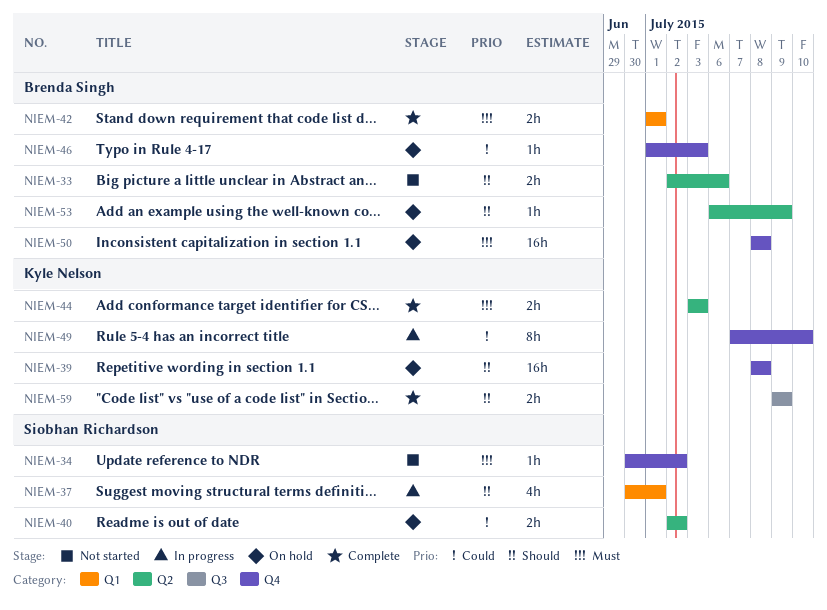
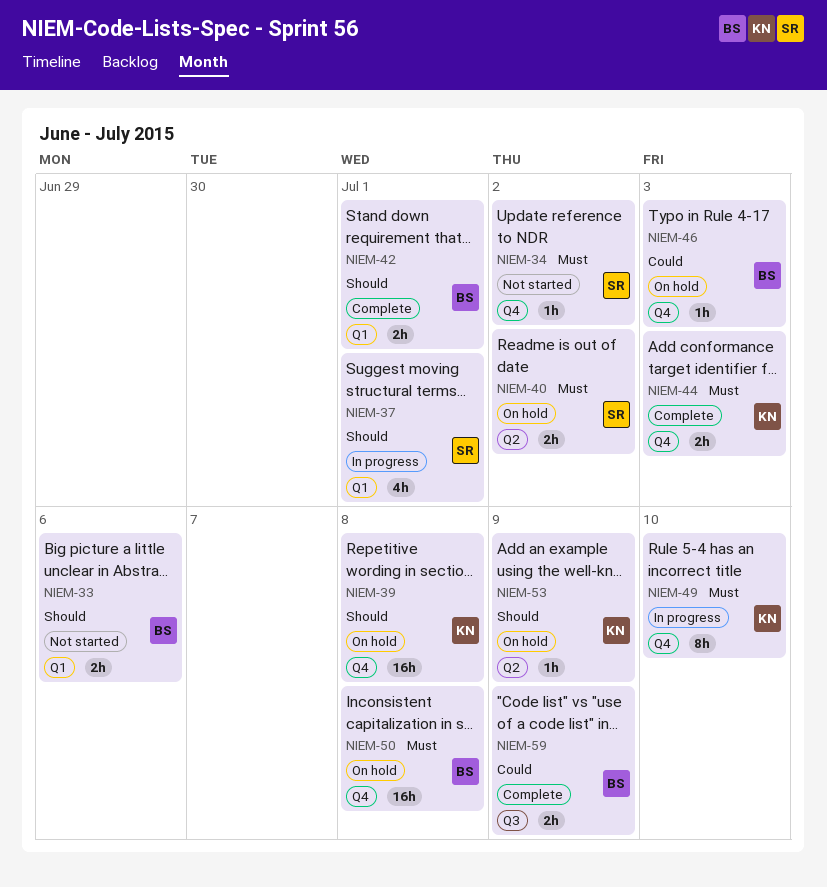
NIEM-33, label: Q2 -> Q1
NIEM-40, priority: Could -> Must
NIEM-42, priority: Must -> Should
NIEM-44, label: Q2 -> Q4
NIEM-49, priority: Could -> Must
NIEM-53, owner: Brenda Singh -> Kyle Nelson
NIEM-59, owner: Kyle Nelson -> Brenda Singh
NIEM-59, priority: Should -> Could

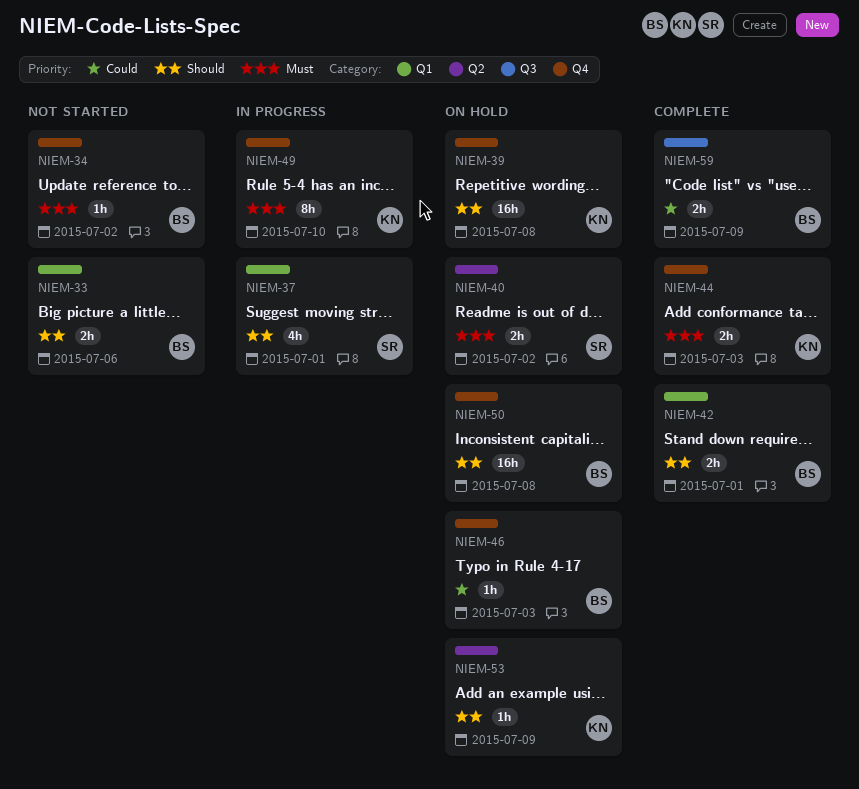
NIEM-34, owner: SR -> BS
NIEM-50, priority: Must -> Should

